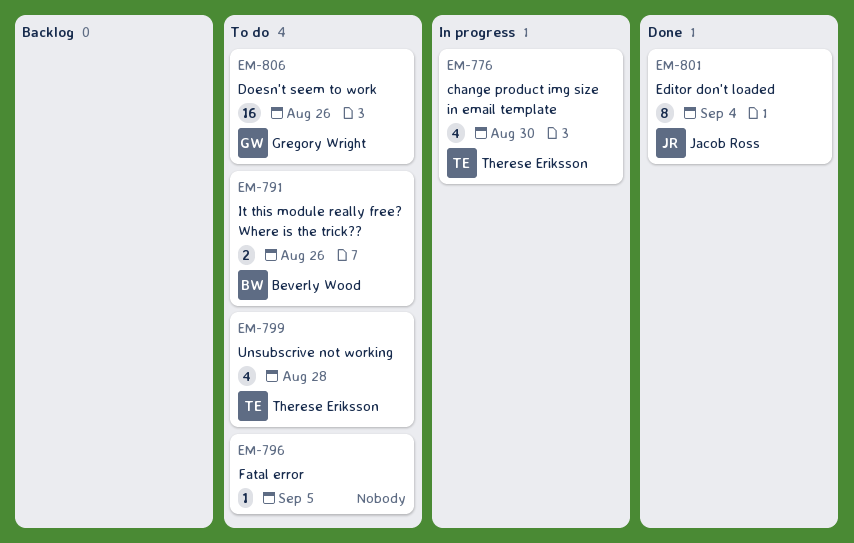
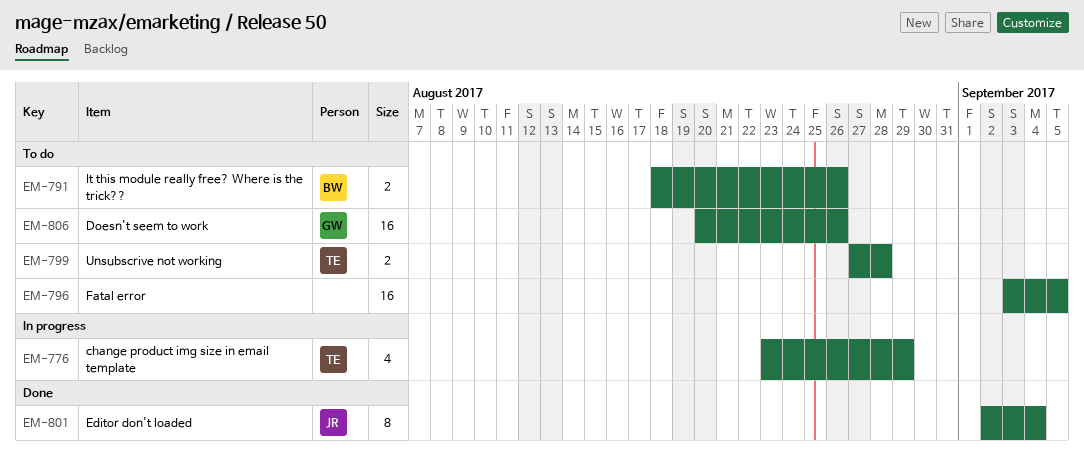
EM-776, due: Aug 30 -> Aug 29
EM-796, estimate: 1 -> 16
EM-799, estimate: 4 -> 2

